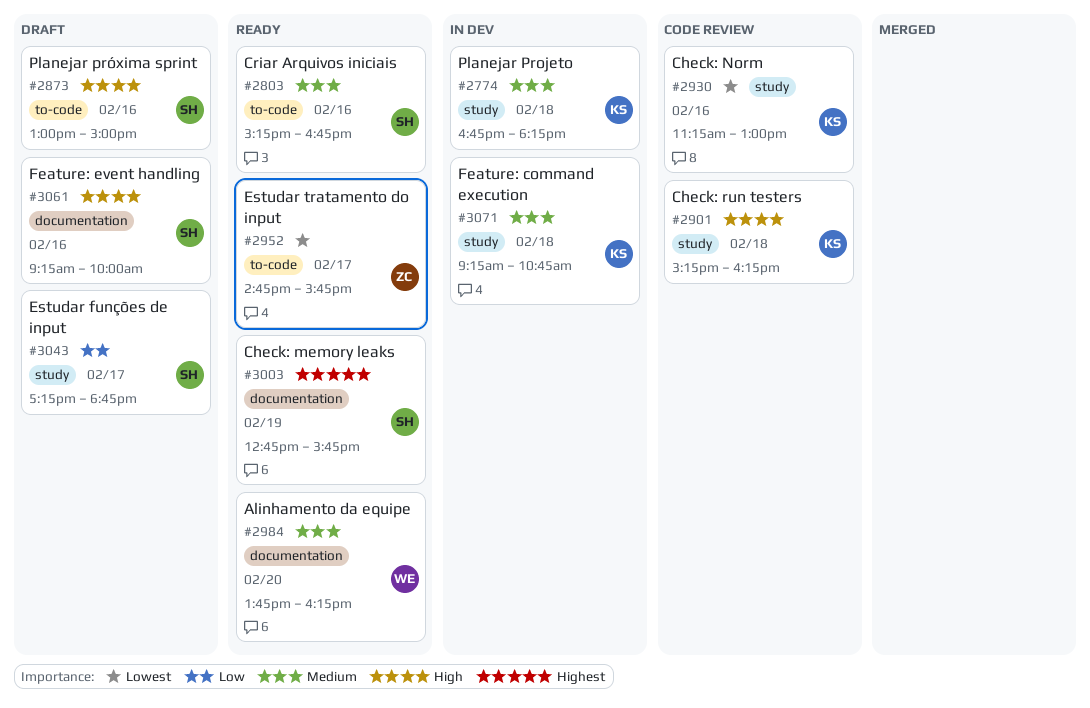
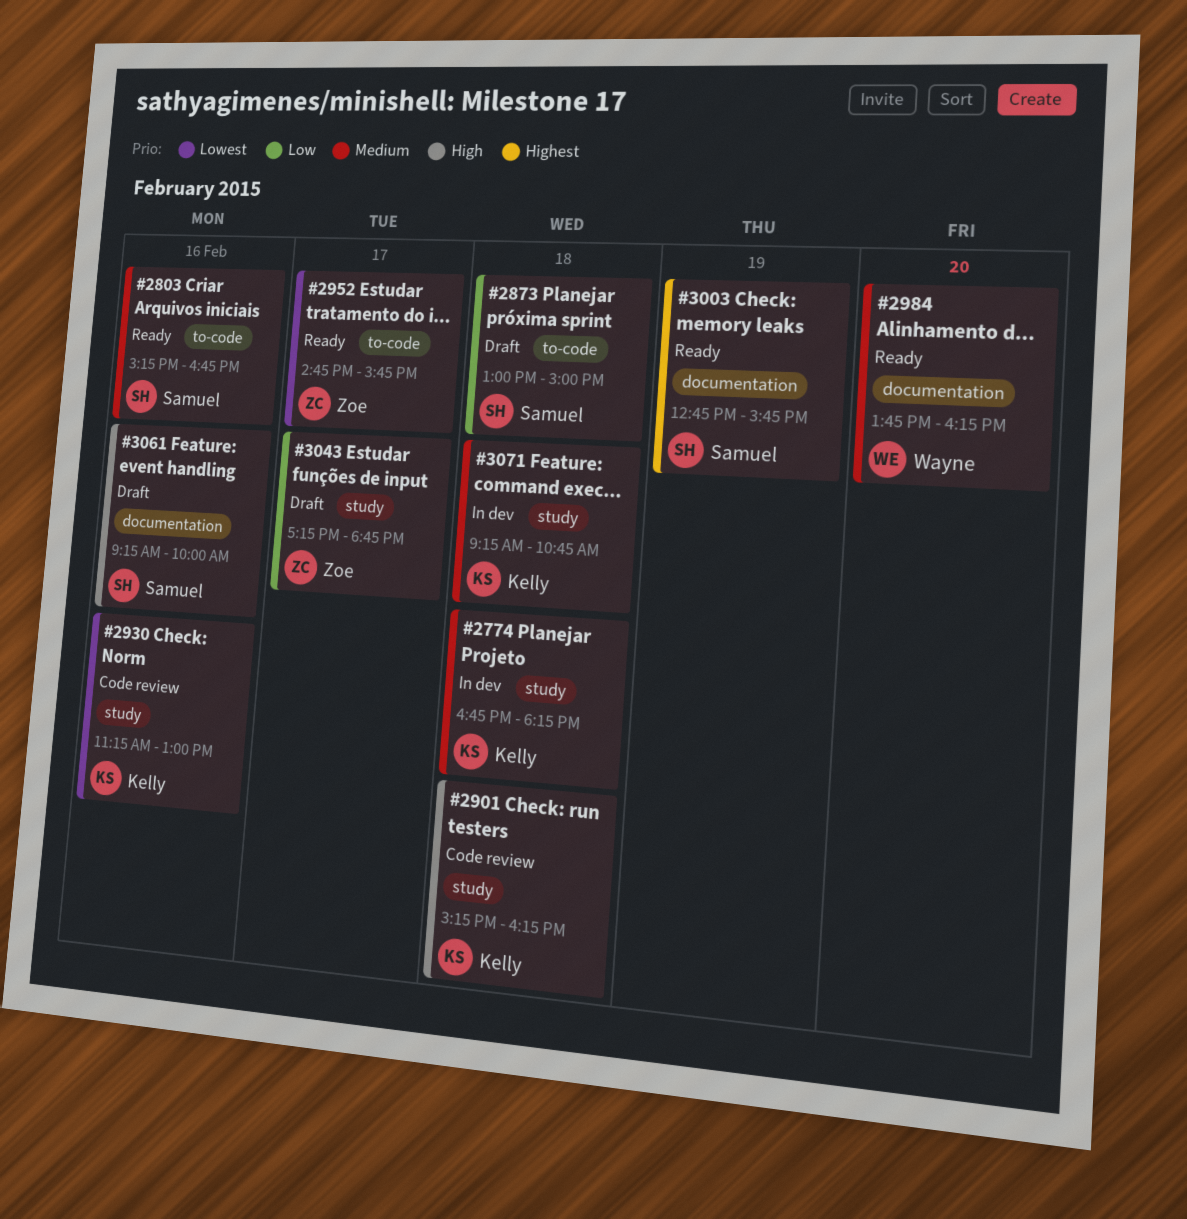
#2873, priority: High -> Low
#2873, day: Feb 16 -> Feb 18
#3043, owner: Samuel -> Zoe

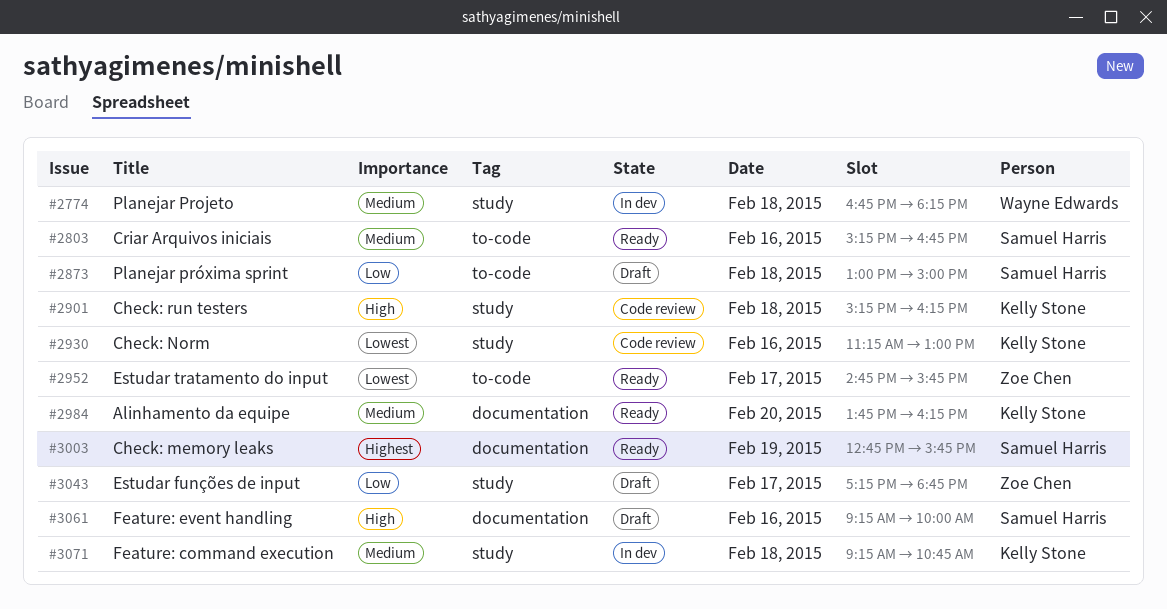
#2774, owner: Kelly Stone -> Wayne Edwards
#2984, owner: Wayne Edwards -> Kelly Stone

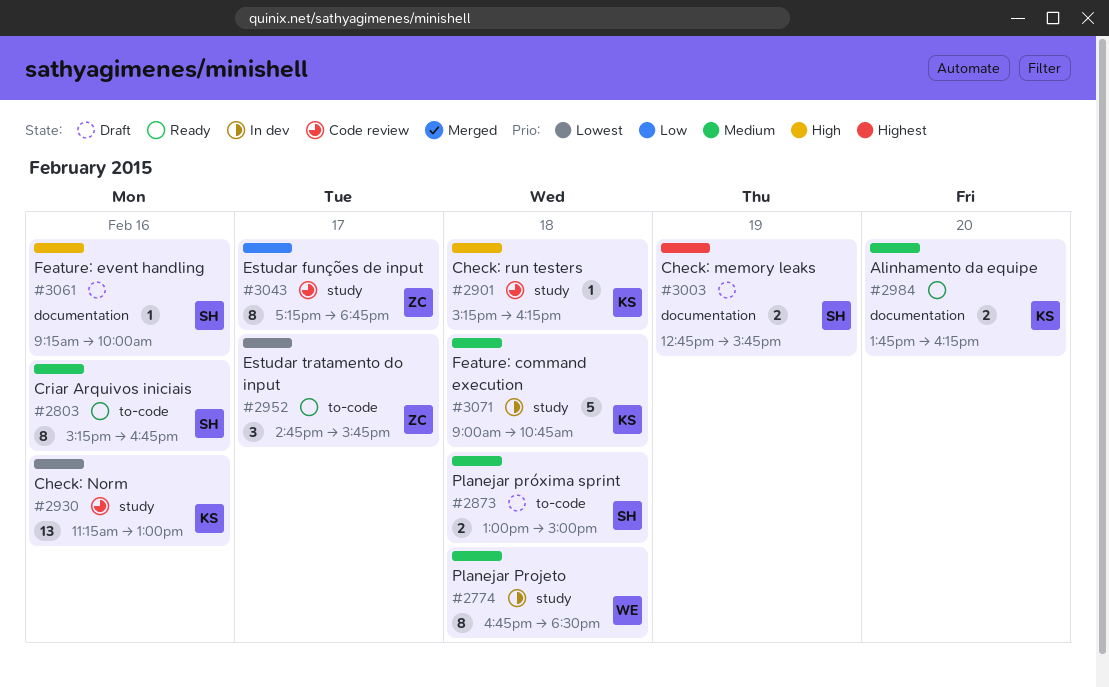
#2774, ends: 18:15 -> 18:30
#2873, priority: Low -> Medium
#3003, status: Ready -> Draft
#3043, status: Draft -> Code review
#3071, begins: 09:15 -> 09:00

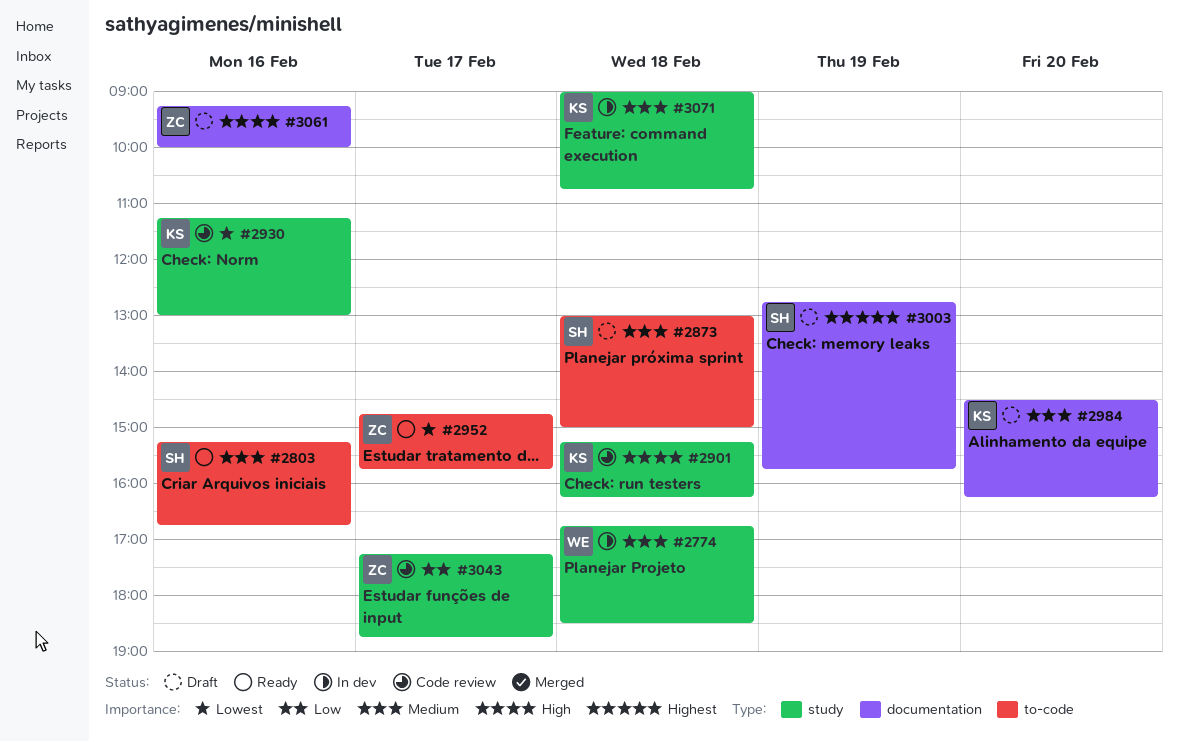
#2984, status: Ready -> Draft
#2984, begins: 13:45 -> 14:30
#3061, owner: SH -> ZC

